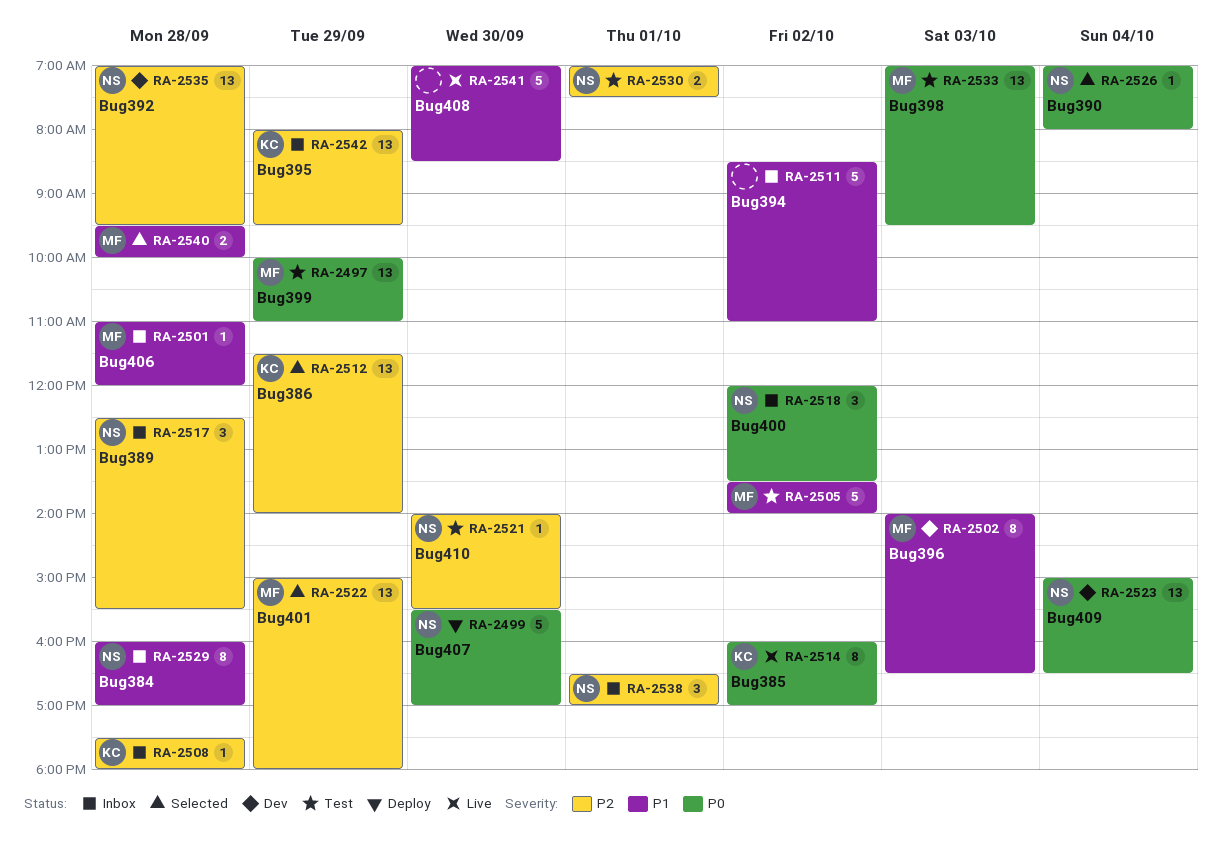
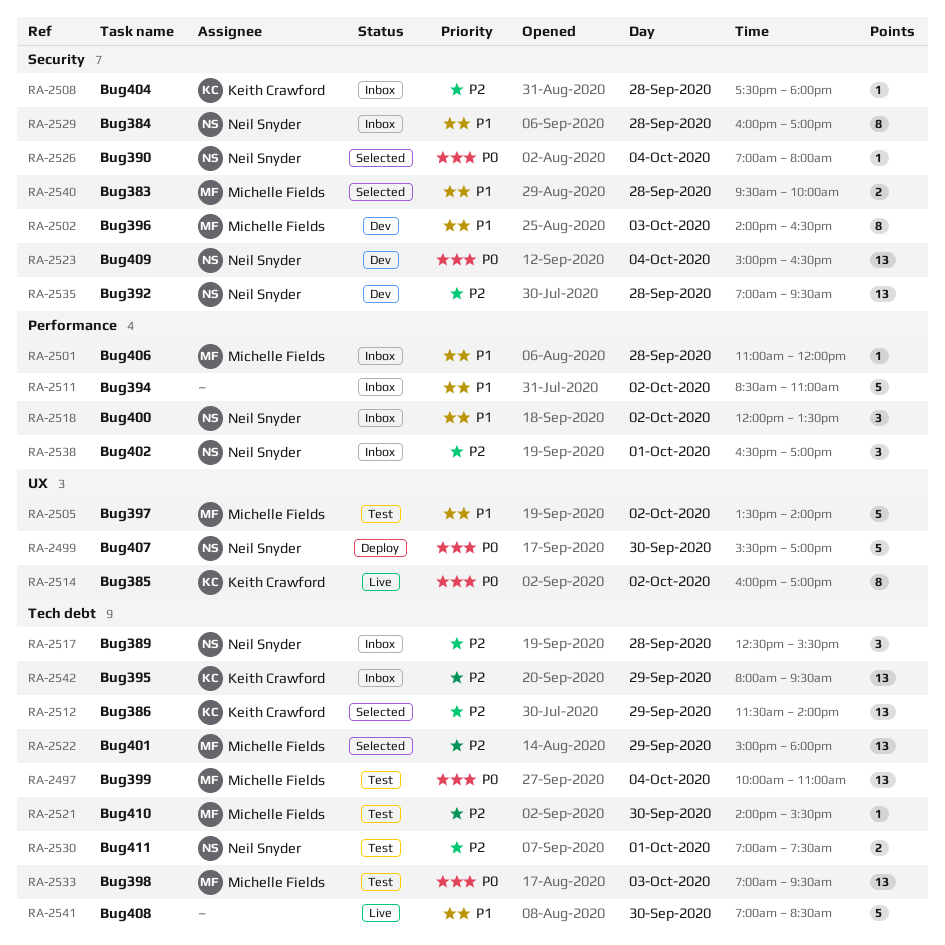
RA-2497, day: Sep 29 -> Oct 4
RA-2518, priority: P0 -> P1
RA-2521, owner: Neil Snyder -> Michelle Fields

